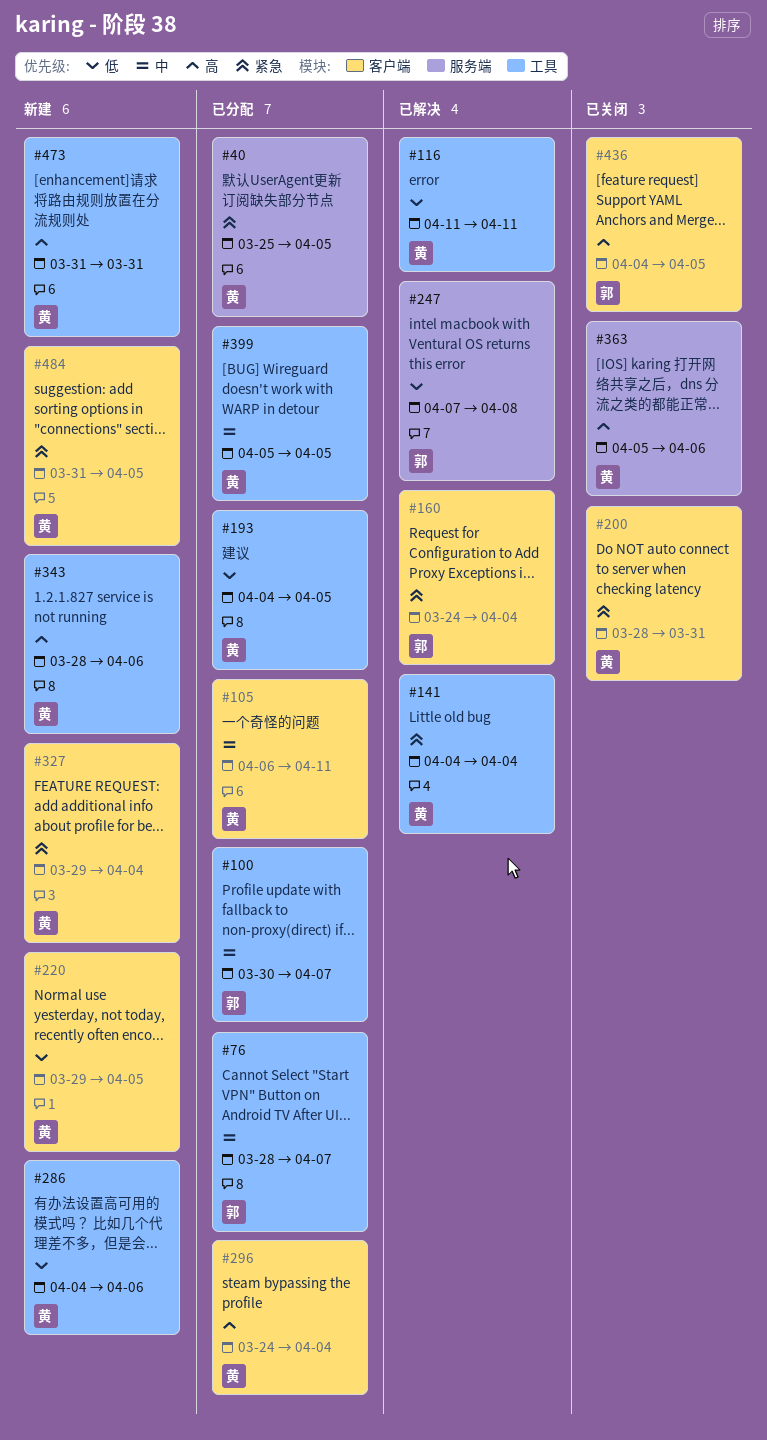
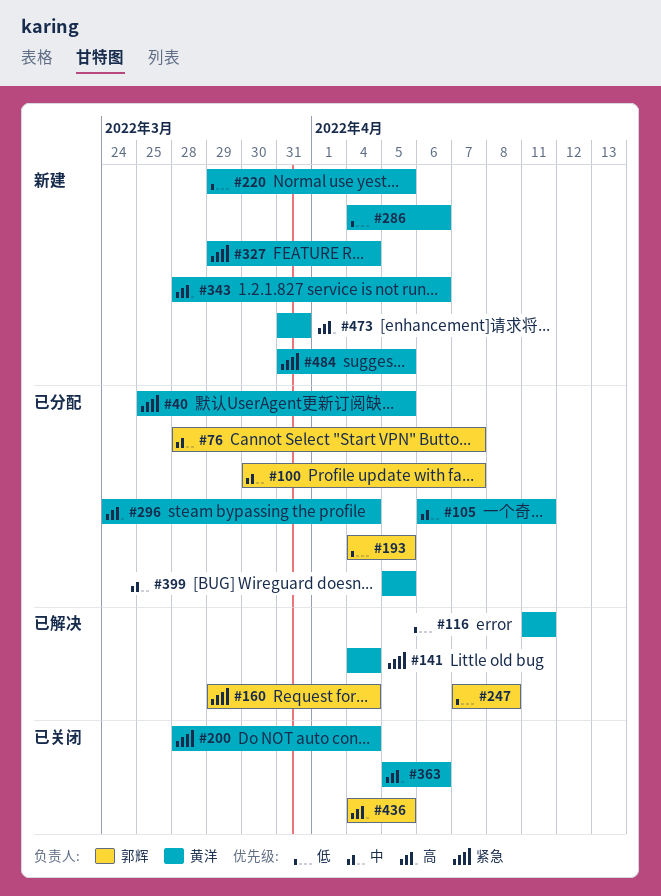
#160, start: Mar 24 -> Mar 29
#193, owner: 黄洋 -> 郭辉
#200, due: Mar 31 -> Apr 4

